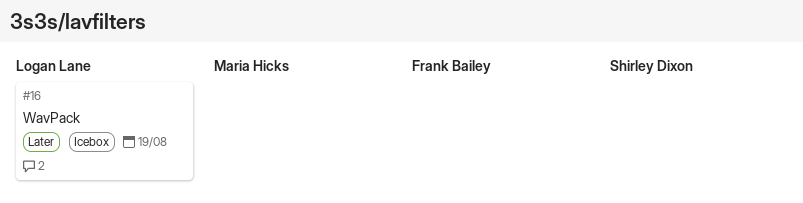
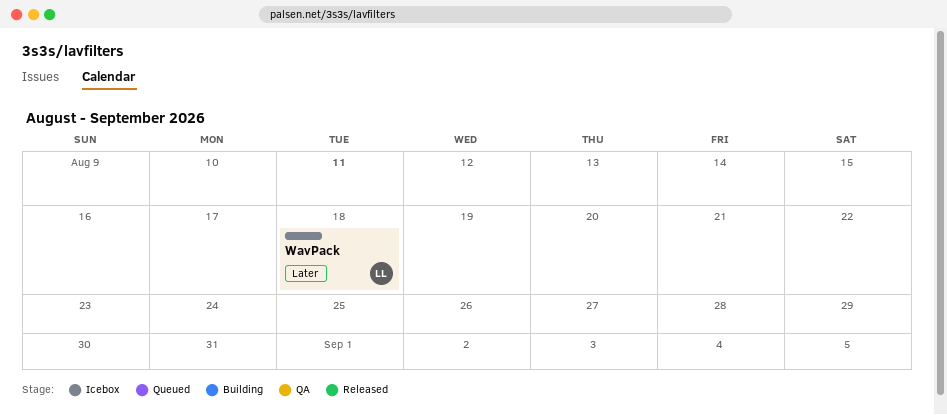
WavPack, due: Aug 19 -> Aug 18

